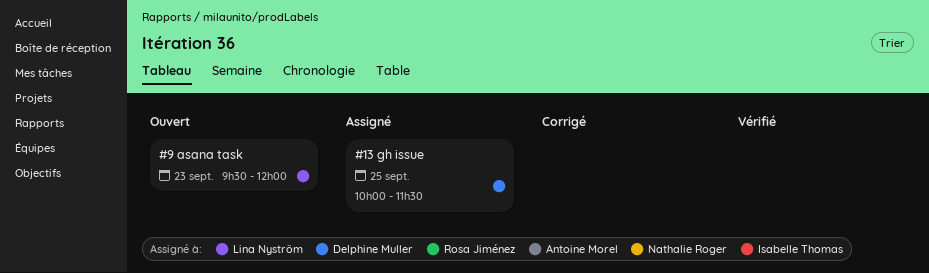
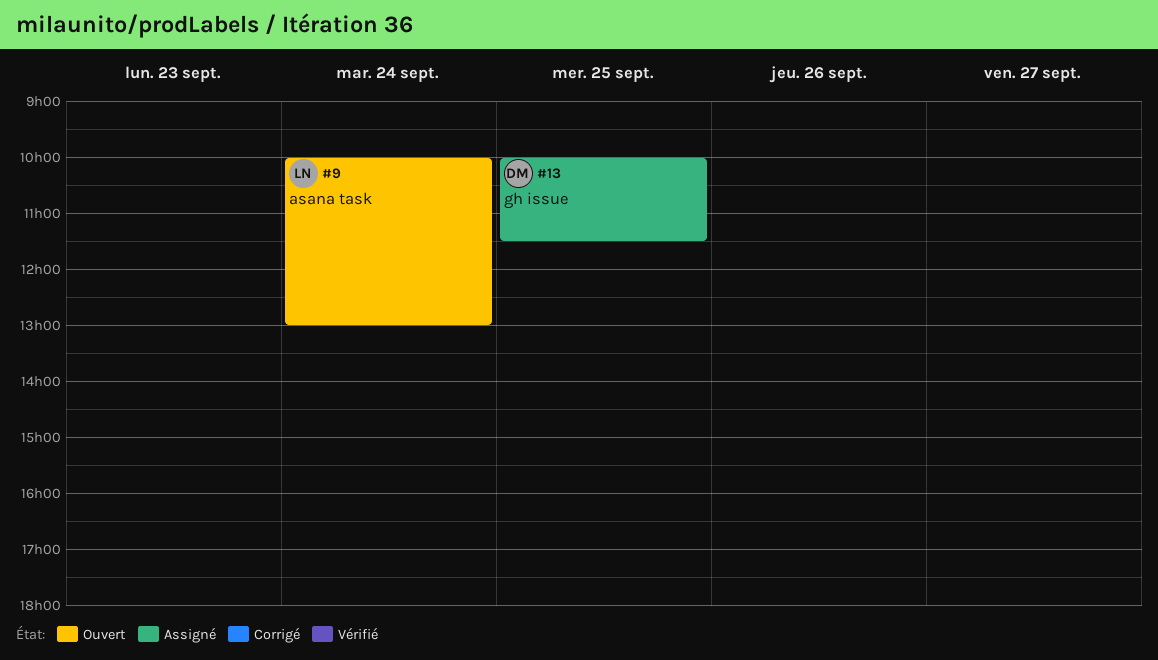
#9, day: Sep 23 -> Sep 24
#9, begins: 09:30 -> 10:00
#9, ends: 12:00 -> 13:00

